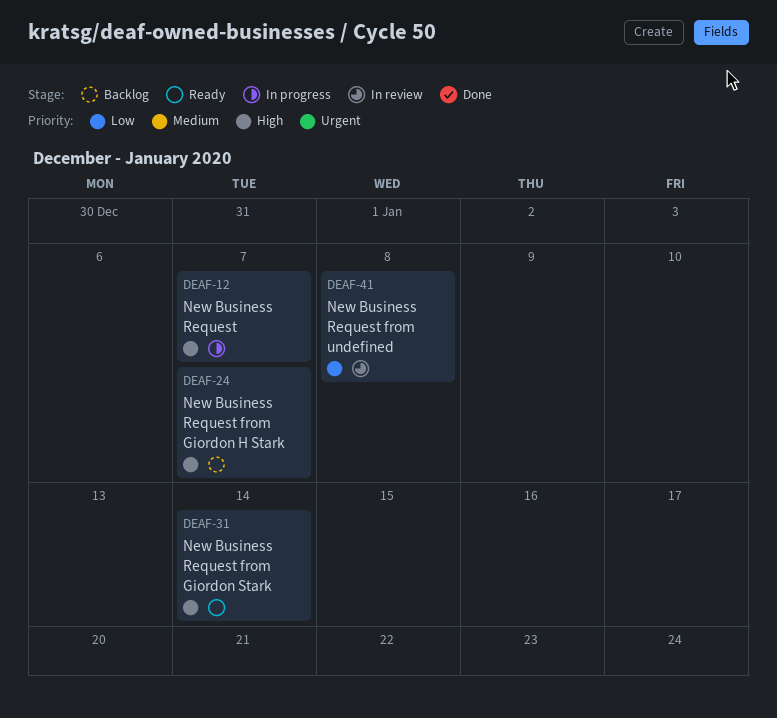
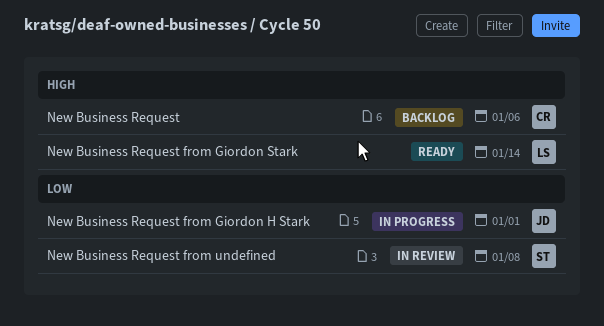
New Business Request, status: In progress -> Backlog
New Business Request, due: Jan 7 -> Jan 6
New Business Request from Giordon H Stark, status: Backlog -> In progress
New Business Request from Giordon H Stark, priority: High -> Low
New Business Request from Giordon H Stark, due: Jan 7 -> Jan 1

